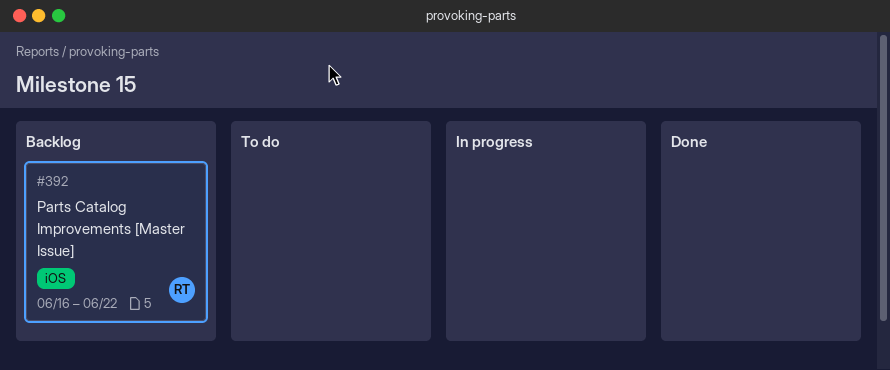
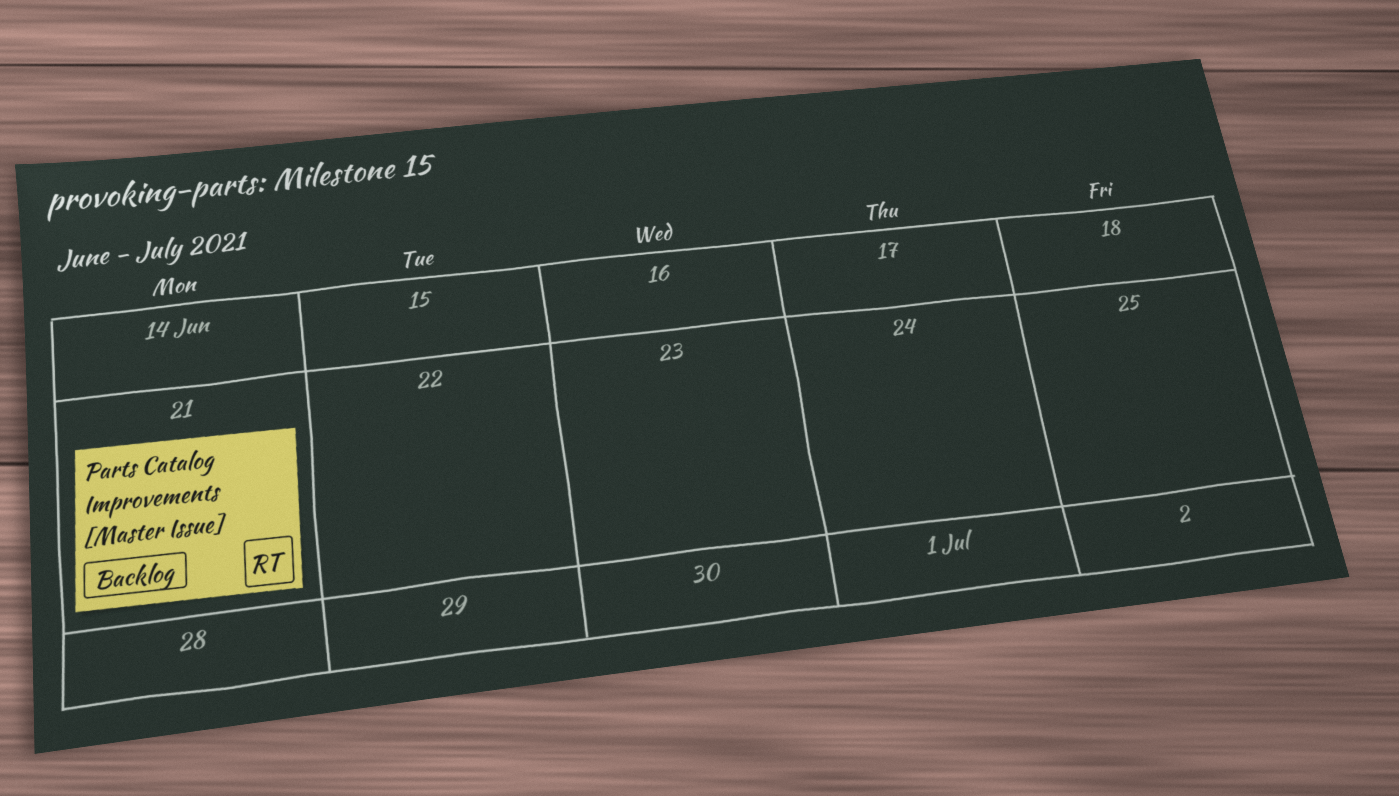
Parts Catalog Improvements [Master Issue], due: Jun 22 -> Jun 21

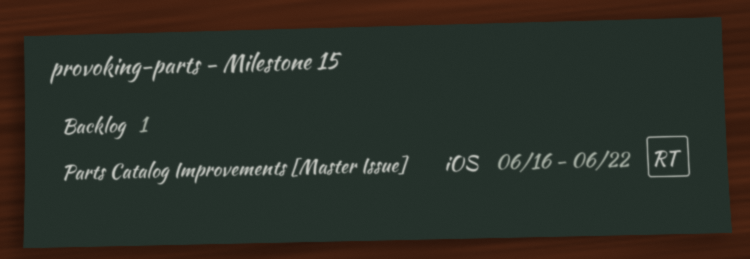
Parts Catalog Improvements [Master Issue], due: Jun 21 -> Jun 22

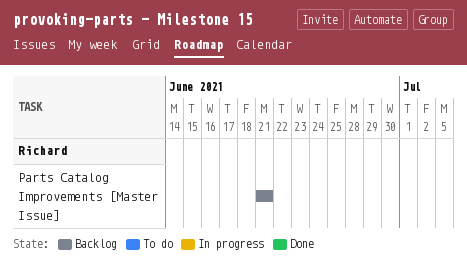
Parts Catalog Improvements [Master Issue], start: Jun 16 -> Jun 21
Parts Catalog Improvements [Master Issue], due: Jun 22 -> Jun 21

